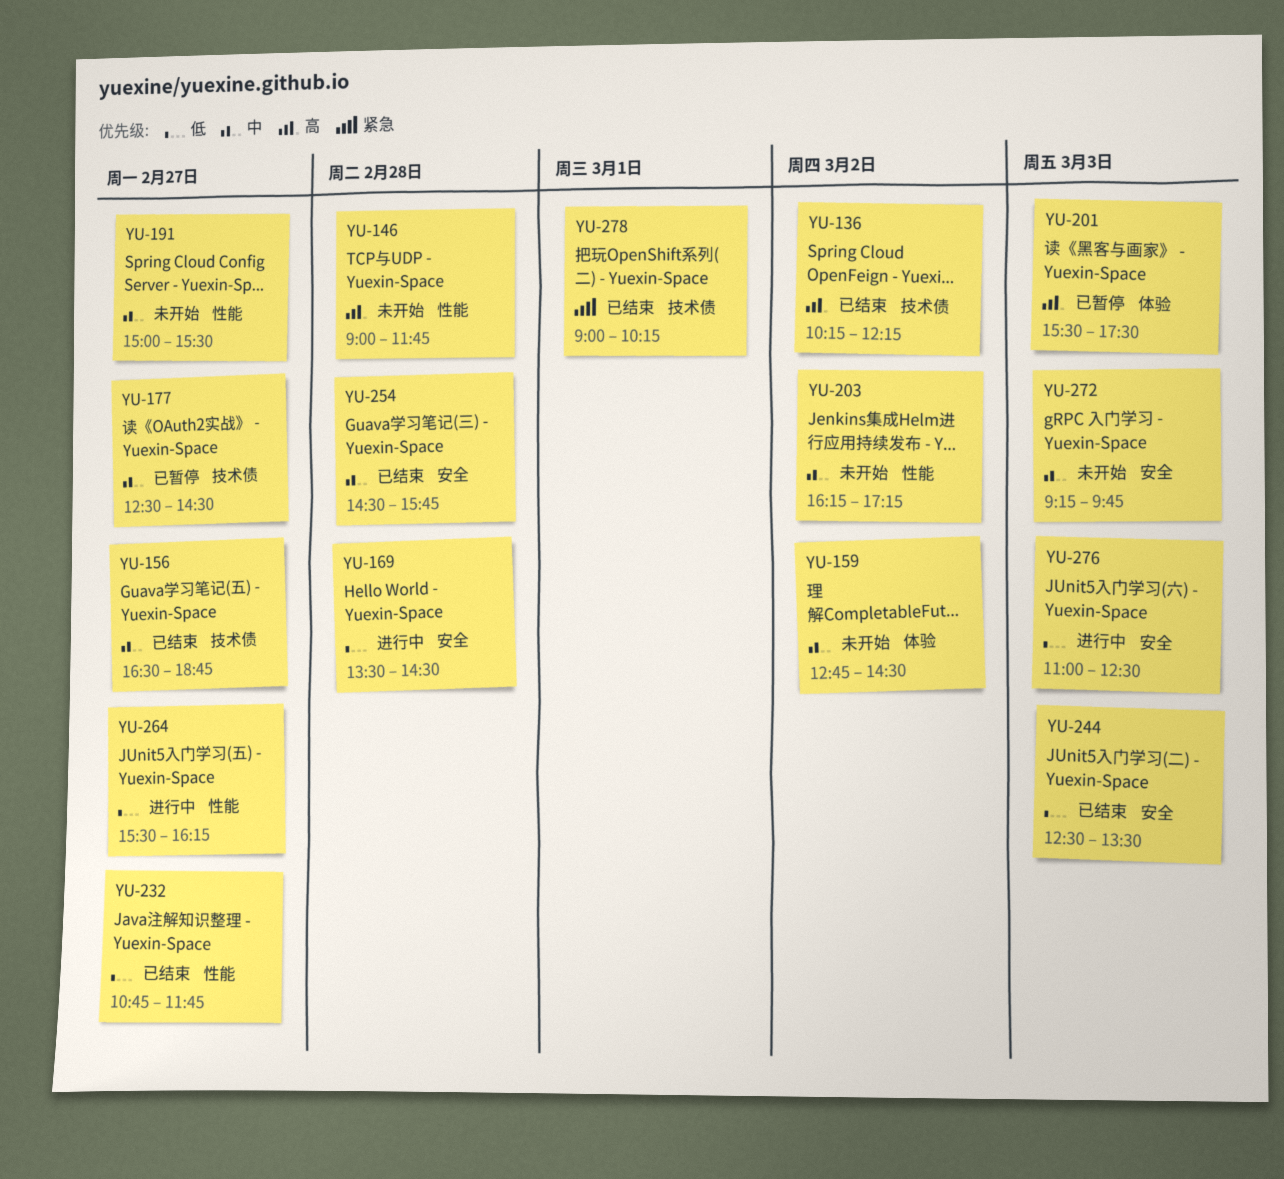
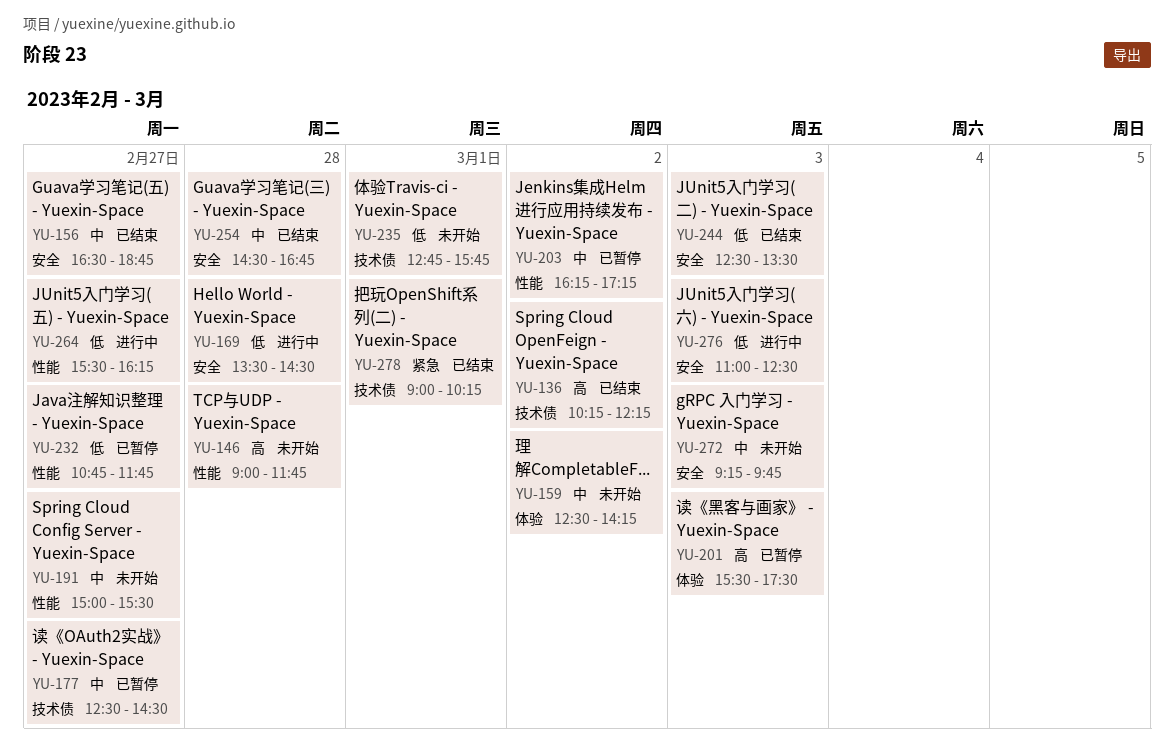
YU-156, label: 技术债 -> 安全
YU-159, begins: 12:45 -> 12:30
YU-159, ends: 14:30 -> 14:15
YU-203, status: 未开始 -> 已暂停
YU-232, status: 已结束 -> 已暂停
YU-235: none -> present
YU-254, ends: 15:45 -> 16:45

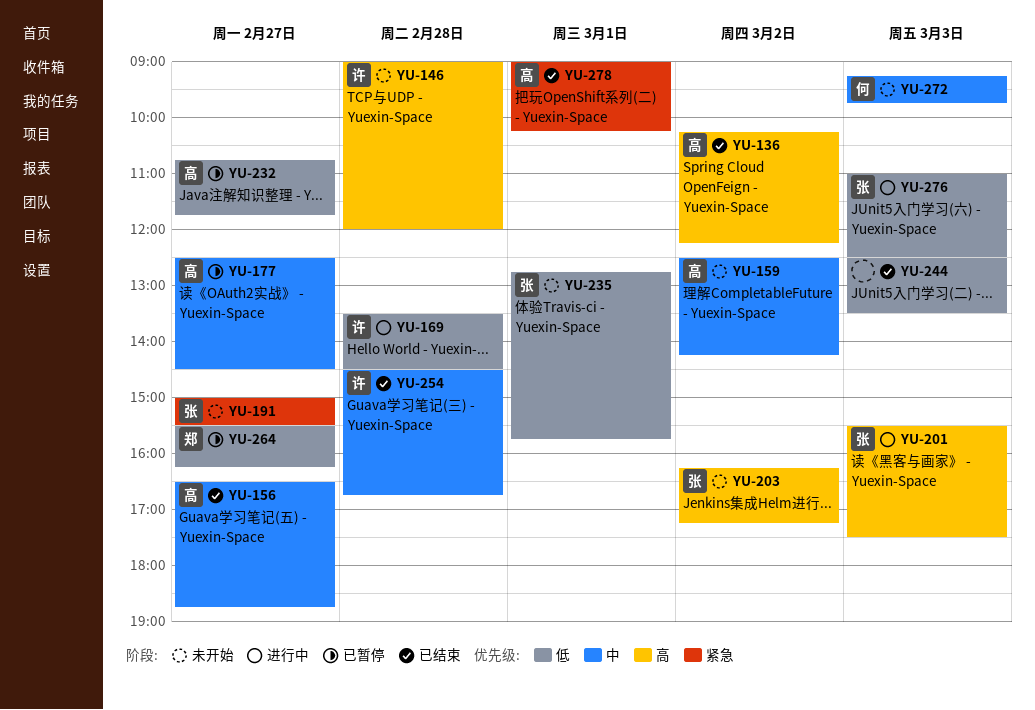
YU-146, ends: 11:45 -> 12:00
YU-191, priority: 中 -> 紧急
YU-201, status: 已暂停 -> 进行中
YU-203, status: 已暂停 -> 未开始
YU-203, priority: 中 -> 高
YU-264, status: 进行中 -> 已暂停

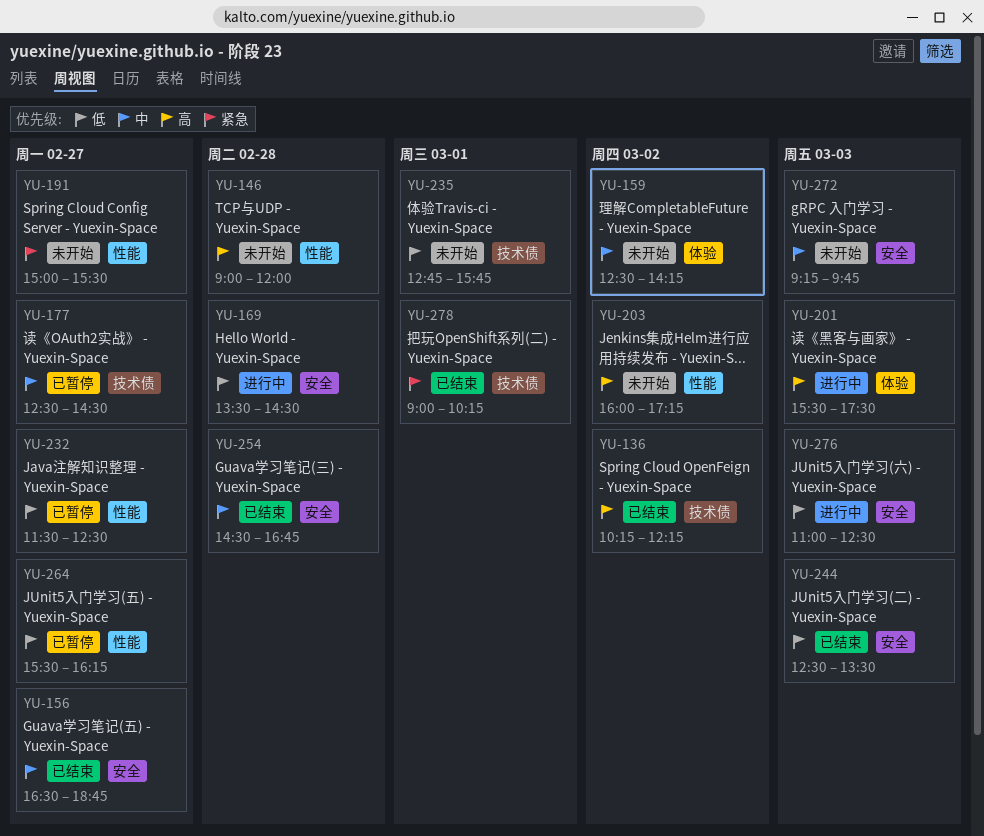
YU-203, begins: 16:15 -> 16:00
YU-232, begins: 10:45 -> 11:30
YU-232, ends: 11:45 -> 12:30

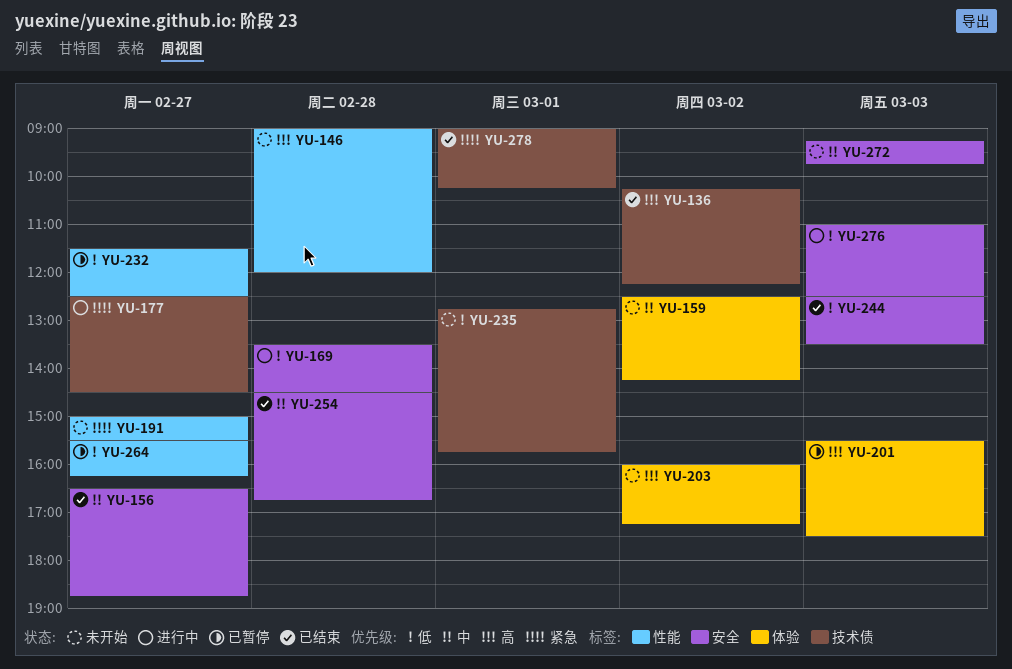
YU-177, status: 已暂停 -> 进行中
YU-177, priority: 中 -> 紧急
YU-201, status: 进行中 -> 已暂停
YU-203, label: 性能 -> 体验

